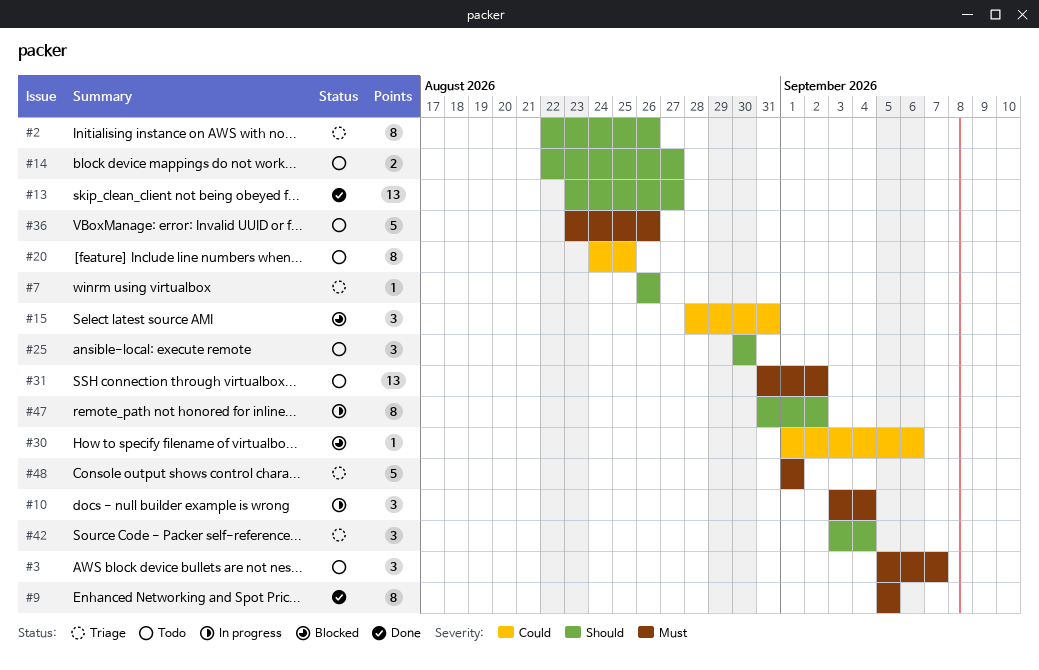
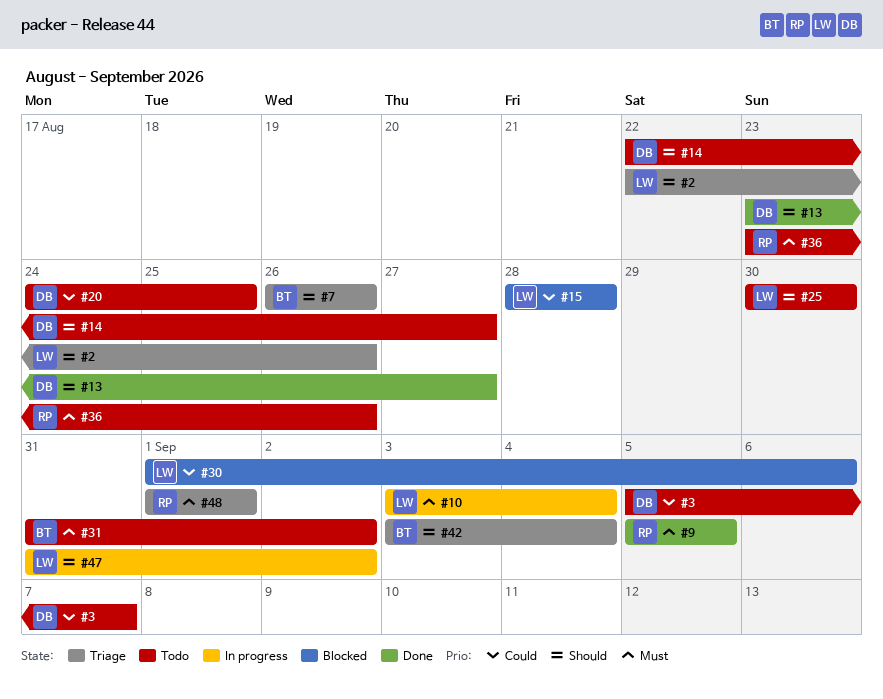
#3, priority: Must -> Could
#15, due: Aug 31 -> Aug 28

